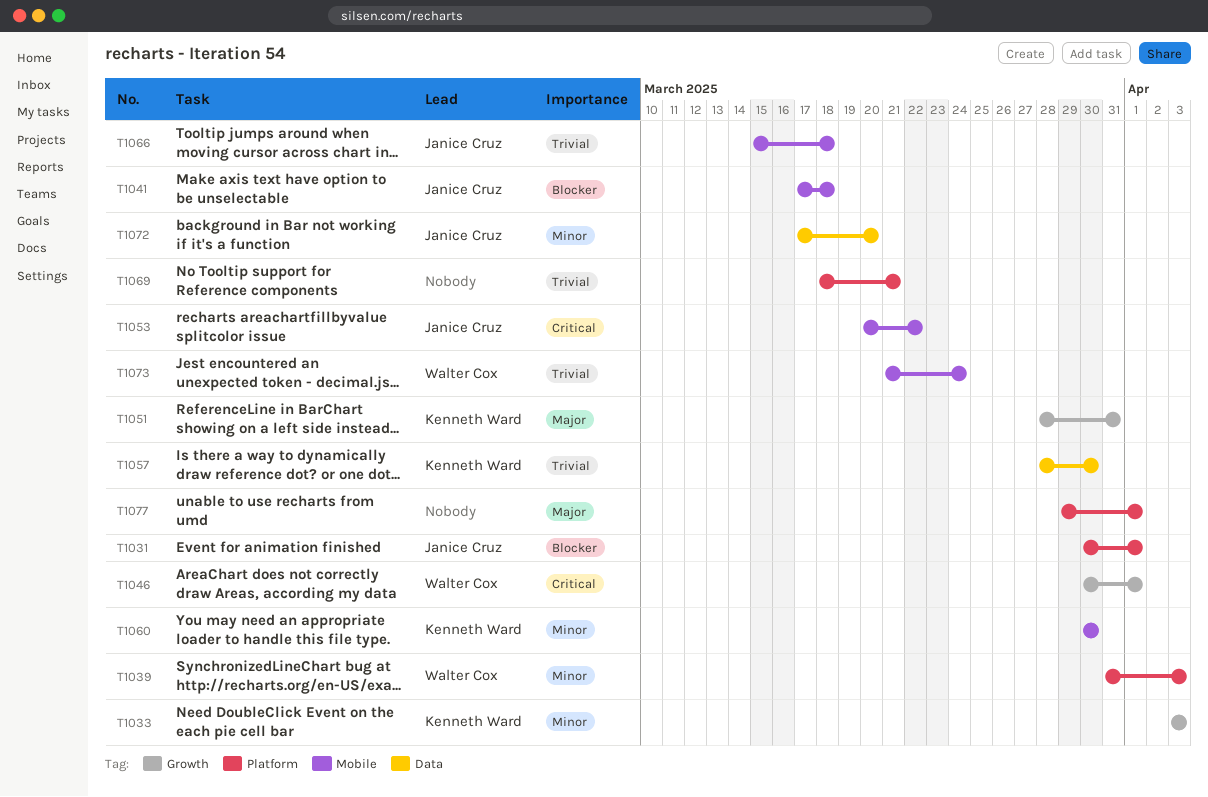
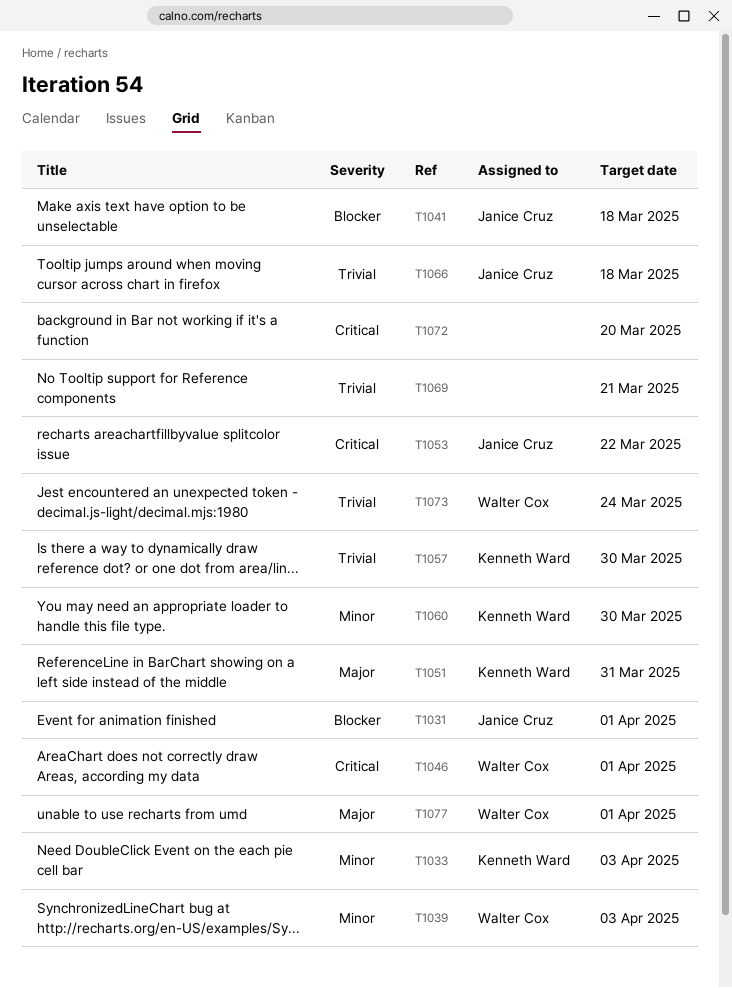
T1072, owner: Janice Cruz -> none
T1072, priority: Minor -> Critical
T1077, owner: none -> Walter Cox

